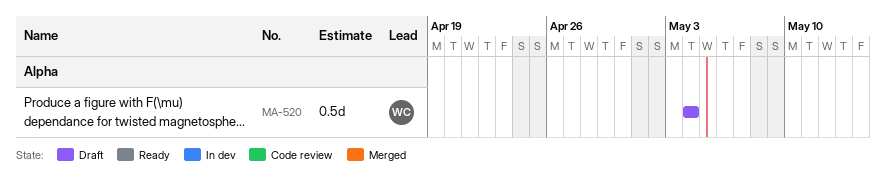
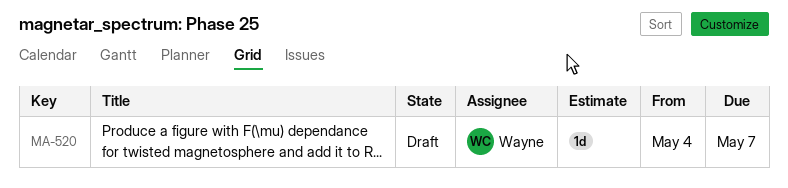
MA-520, estimate: 0.5d -> 1d
MA-520, due: May 4 -> May 7

